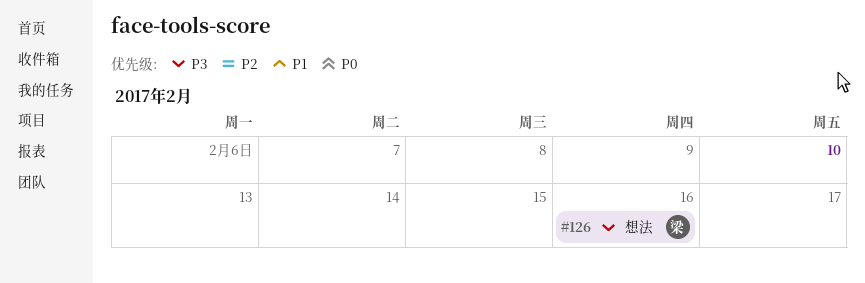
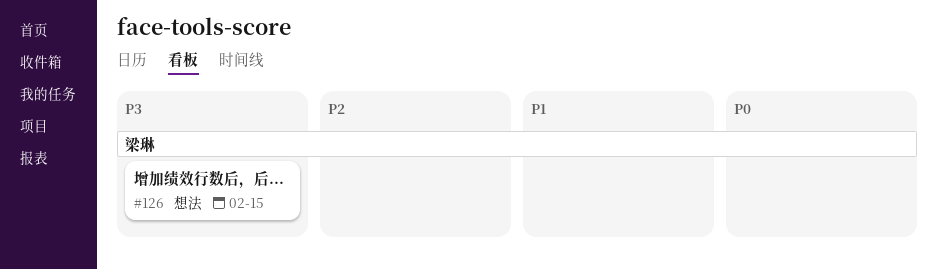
#126, due: Feb 16 -> Feb 15

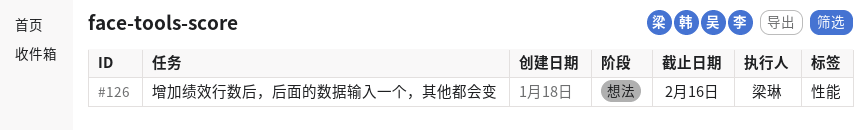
#126, due: Feb 15 -> Feb 16

